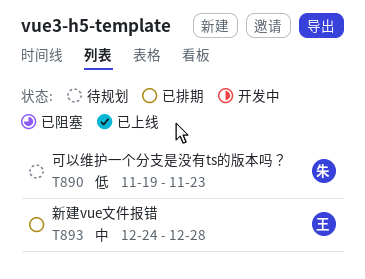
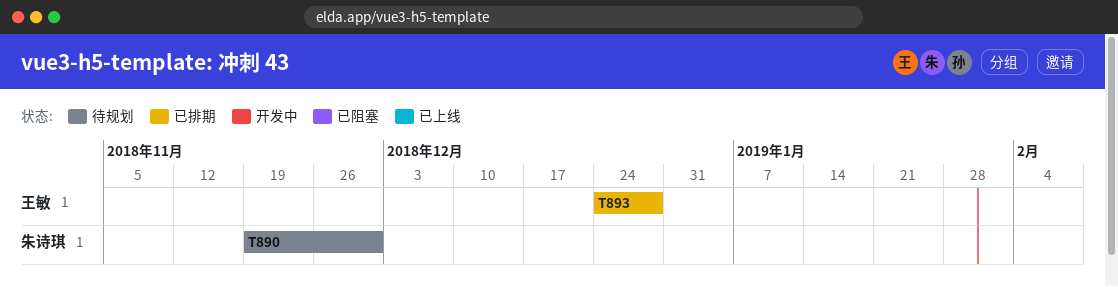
T890, due: Nov 23 -> Nov 30

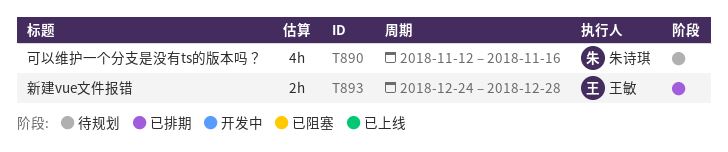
T890, start: Nov 19 -> Nov 12
T890, due: Nov 30 -> Nov 16

